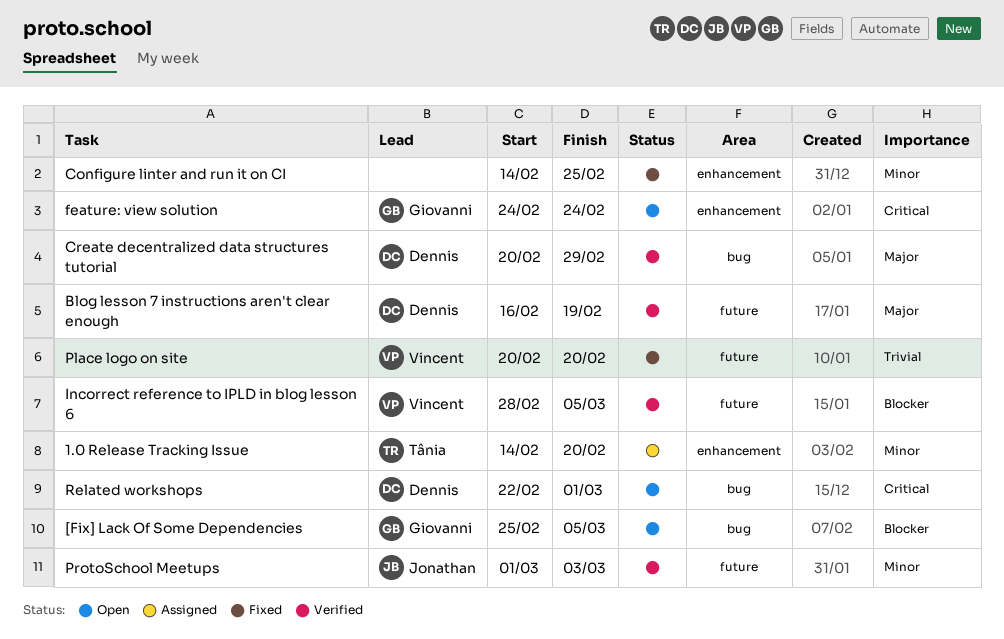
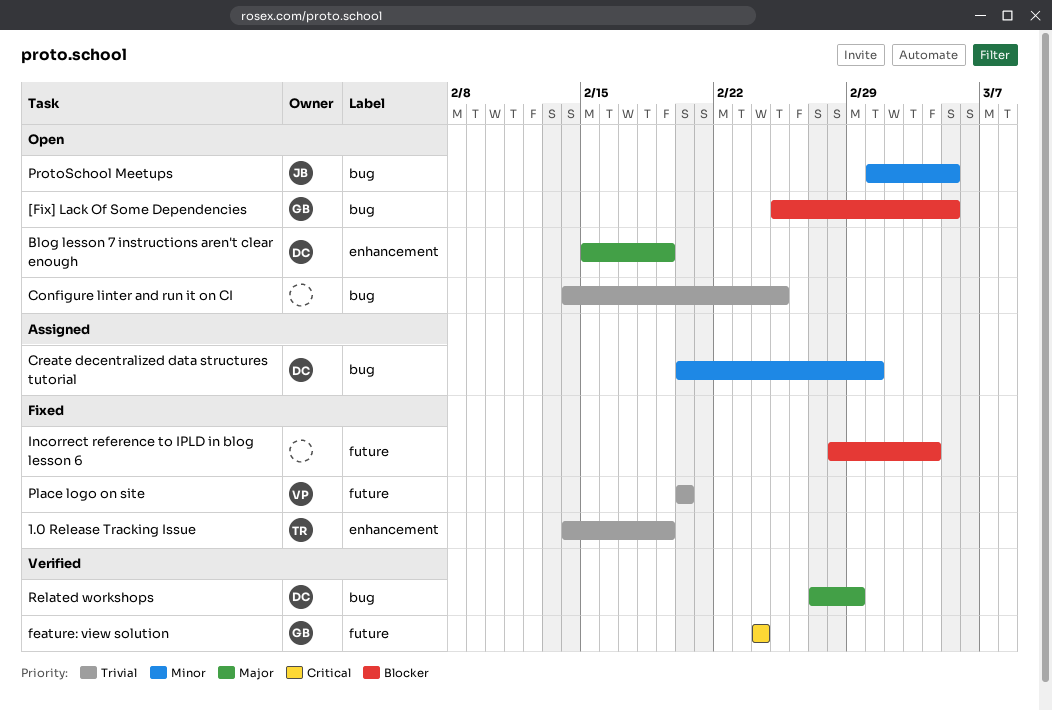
1.0 Release Tracking Issue, status: Assigned -> Fixed
1.0 Release Tracking Issue, priority: Minor -> Trivial
1.0 Release Tracking Issue, due: Feb 20 -> Feb 19
Blog lesson 7 instructions aren't clear enough, status: Verified -> Open
Blog lesson 7 instructions aren't clear enough, label: future -> enhancement
Blog lesson 7 instructions aren't clear enough, start: Feb 16 -> Feb 15
Configure linter and run it on CI, status: Fixed -> Open
Configure linter and run it on CI, priority: Minor -> Trivial
Configure linter and run it on CI, label: enhancement -> bug
Create decentralized data structures tutorial, status: Verified -> Assigned
Create decentralized data structures tutorial, priority: Major -> Minor
Create decentralized data structures tutorial, due: Feb 29 -> Mar 1
feature: view solution, status: Open -> Verified
feature: view solution, label: enhancement -> future
Incorrect reference to IPLD in blog lesson 6, status: Verified -> Fixed
Incorrect reference to IPLD in blog lesson 6, owner: Vincent -> none
Incorrect reference to IPLD in blog lesson 6, due: Mar 5 -> Mar 4
ProtoSchool Meetups, status: Verified -> Open
ProtoSchool Meetups, label: future -> bug
ProtoSchool Meetups, due: Mar 3 -> Mar 5
Related workshops, status: Open -> Verified
Related workshops, priority: Critical -> Major
Related workshops, start: Feb 22 -> Feb 27
Related workshops, due: Mar 1 -> Feb 29

